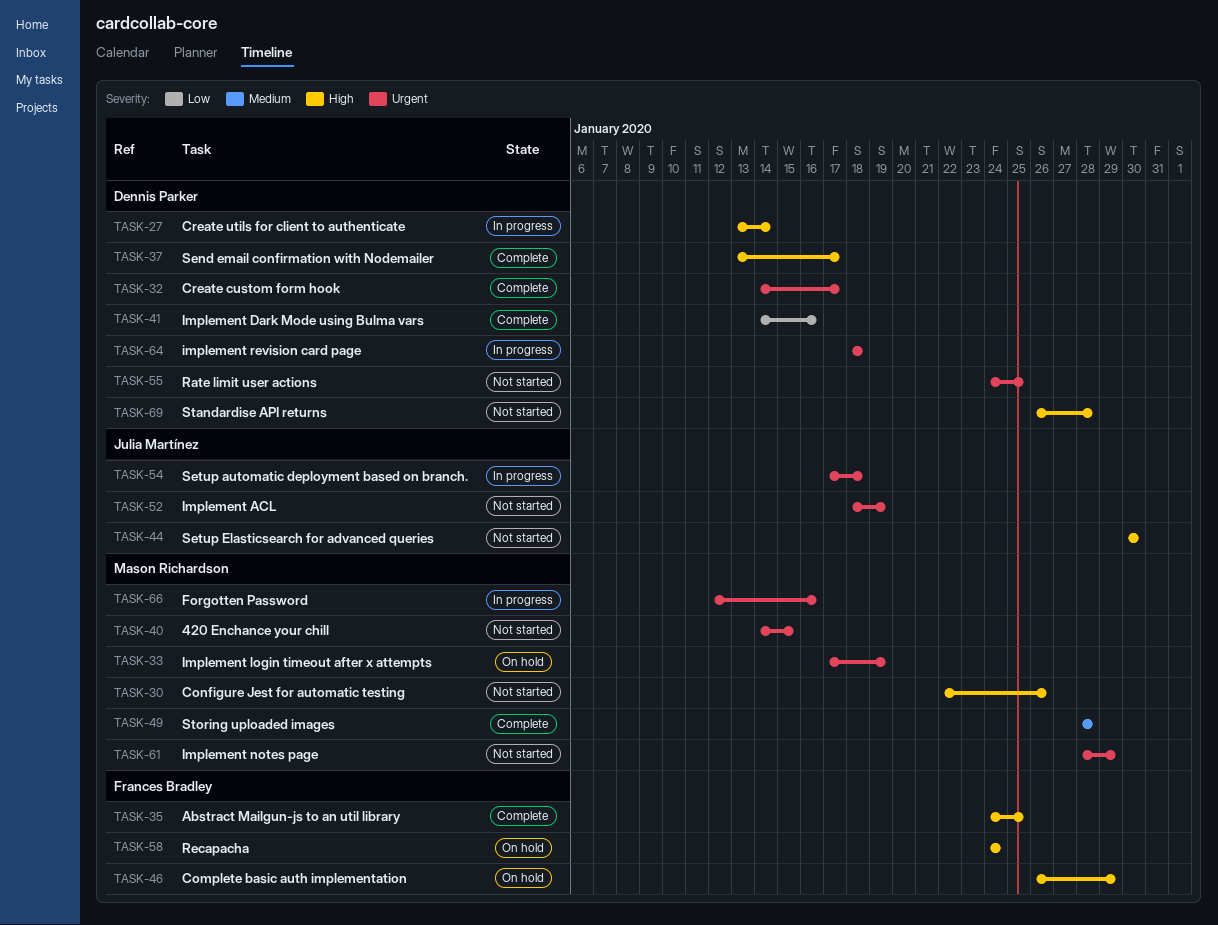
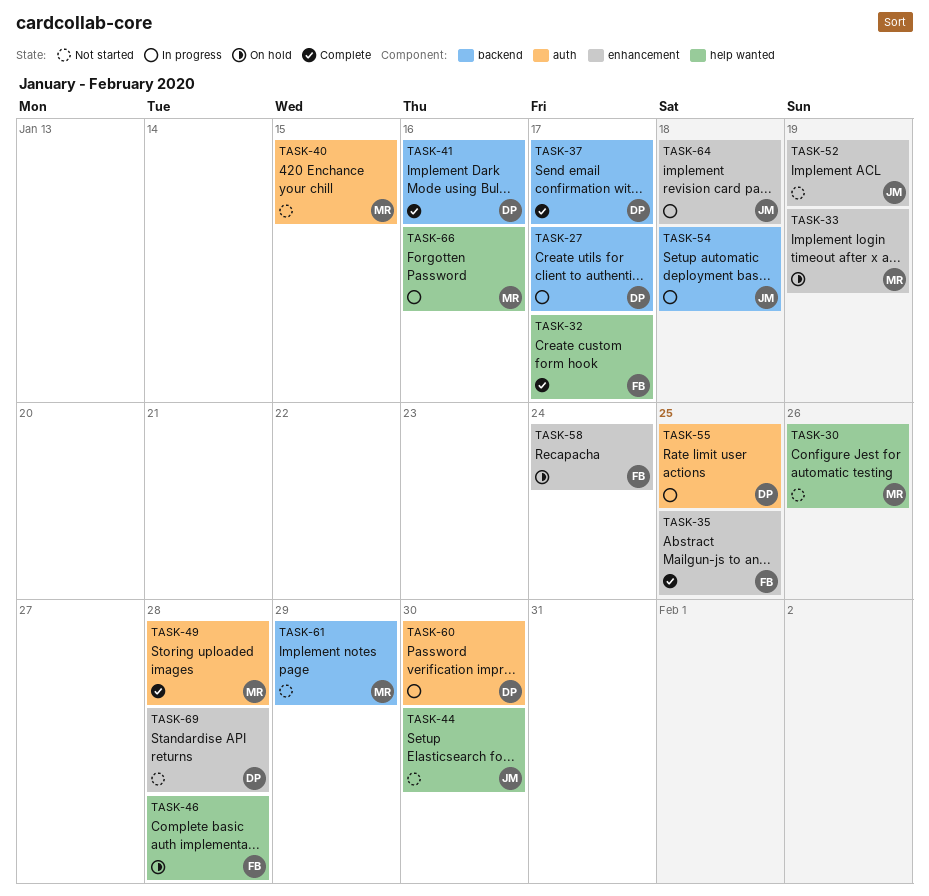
TASK-27, due: Jan 14 -> Jan 17
TASK-32, owner: Dennis Parker -> Frances Bradley
TASK-46, due: Jan 29 -> Jan 28
TASK-55, status: Not started -> In progress
TASK-60: none -> present
TASK-64, owner: Dennis Parker -> Julia Martínez

